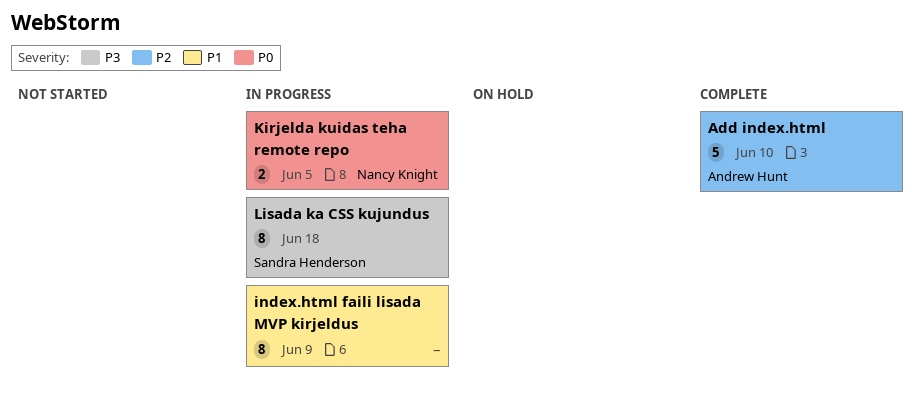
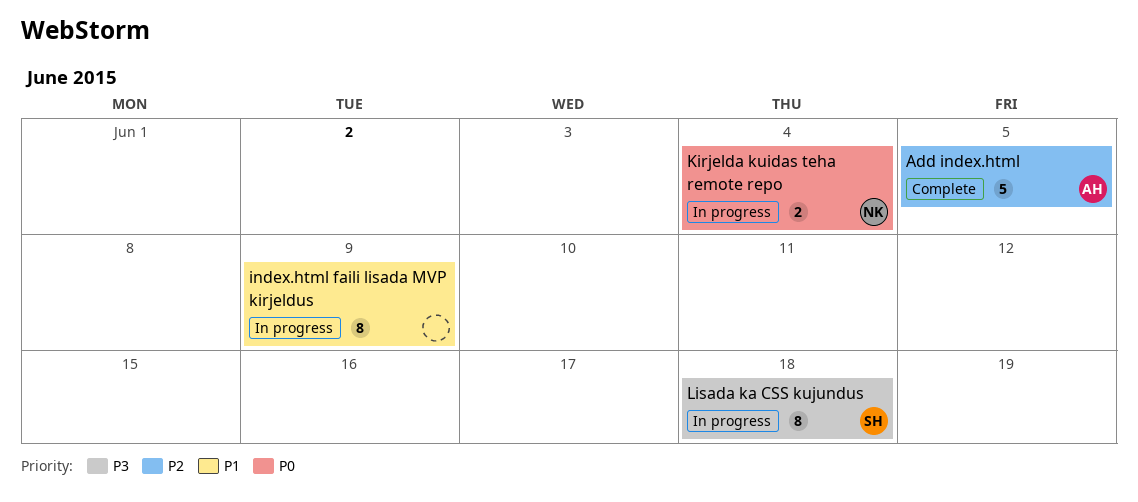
Add index.html, due: Jun 10 -> Jun 5
Kirjelda kuidas teha remote repo, due: Jun 5 -> Jun 4

